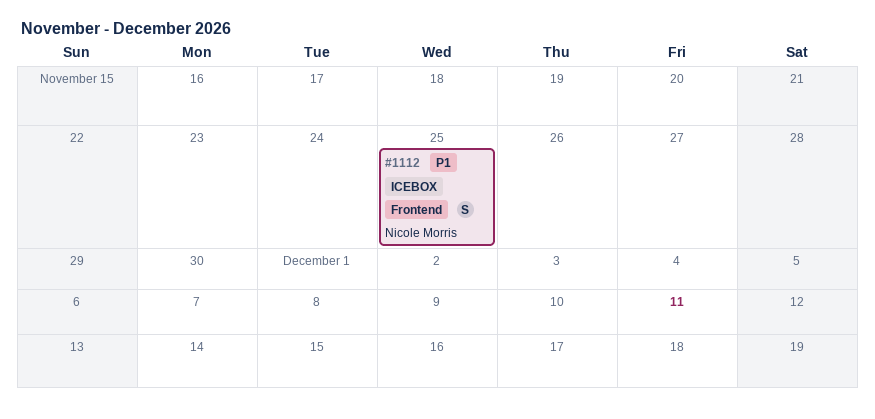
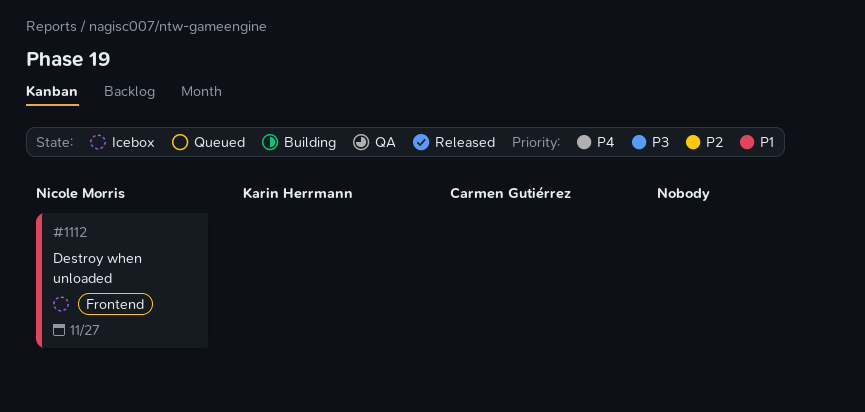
#1112, due: Nov 25 -> Nov 27

